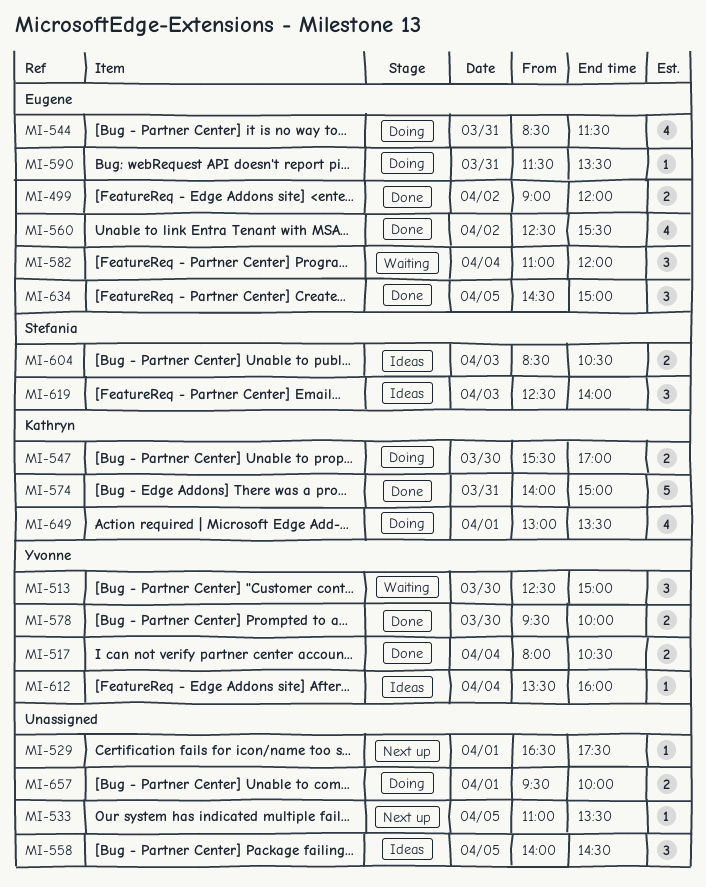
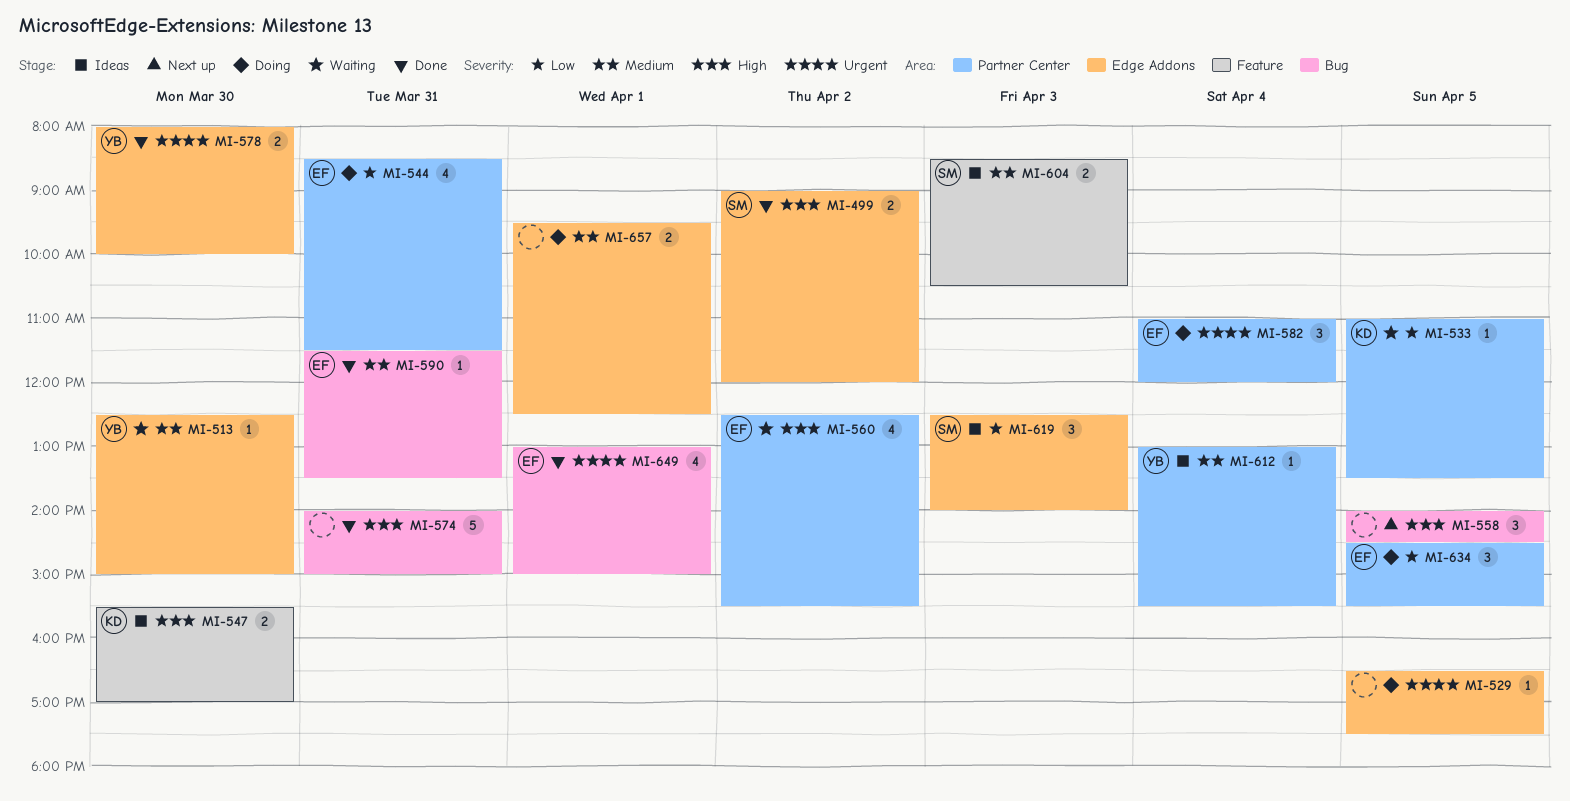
MI-499, owner: Eugene -> Stefania
MI-513, estimate: 3 -> 1
MI-517: present -> none
MI-529, status: Next up -> Doing
MI-529, day: Apr 1 -> Apr 5
MI-533, status: Next up -> Waiting
MI-533, owner: none -> Kathryn
MI-547, status: Doing -> Ideas
MI-558, status: Ideas -> Next up
MI-560, status: Done -> Waiting
MI-574, owner: Kathryn -> none
MI-578, begins: 09:30 -> 08:00
MI-582, status: Waiting -> Doing
MI-590, status: Doing -> Done
MI-612, begins: 13:30 -> 13:00
MI-612, ends: 16:00 -> 15:30
MI-634, status: Done -> Doing
MI-634, ends: 15:00 -> 15:30
MI-649, status: Doing -> Done
MI-649, owner: Kathryn -> Eugene
MI-649, ends: 13:30 -> 15:00
MI-657, ends: 10:00 -> 12:30

